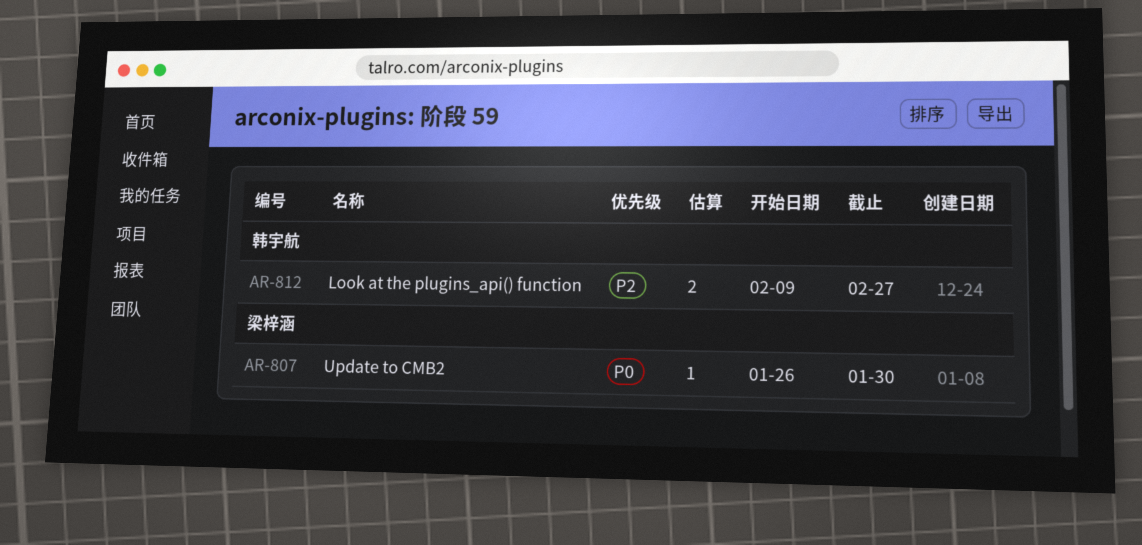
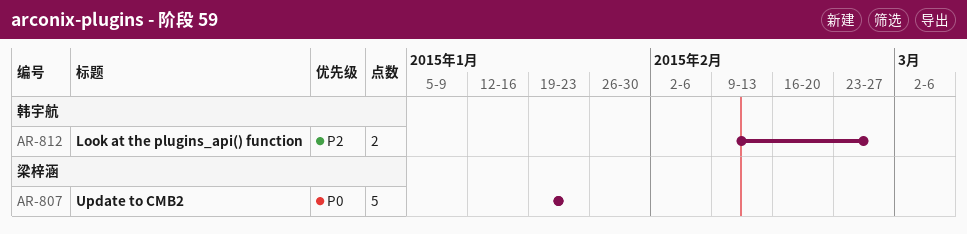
AR-807, estimate: 1 -> 5
AR-807, start: Jan 26 -> Jan 19
AR-807, due: Jan 30 -> Jan 23

